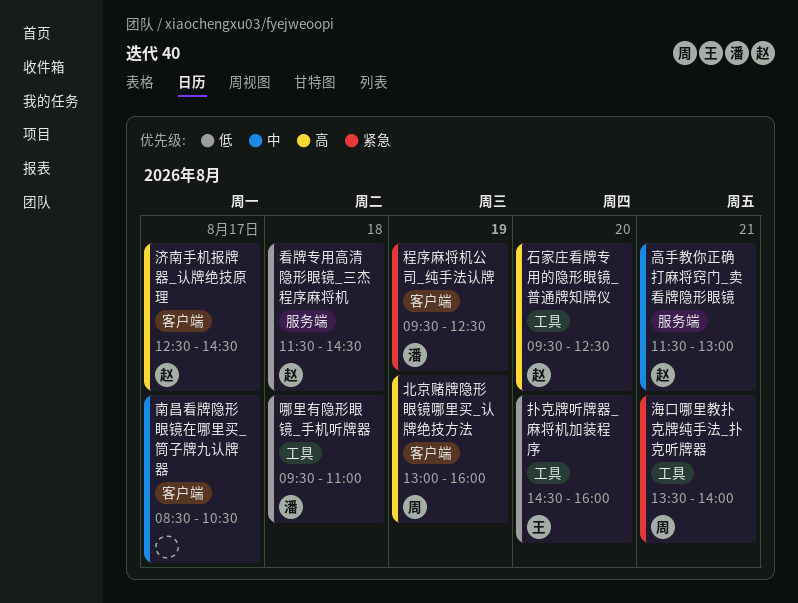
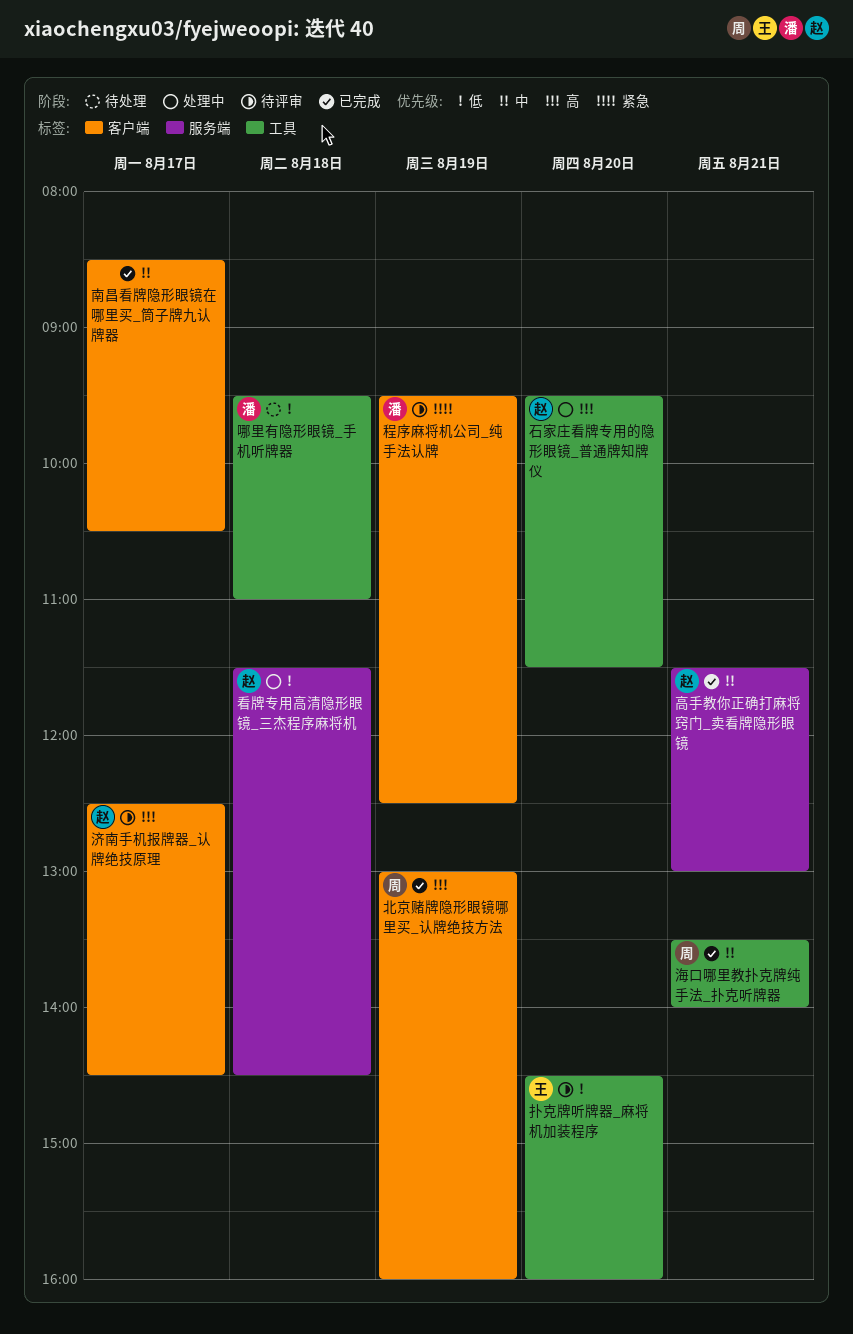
海口哪里教扑克牌纯手法_扑克听牌器, priority: 紧急 -> 中
石家庄看牌专用的隐形眼镜_普通牌知牌仪, ends: 12:30 -> 11:30

